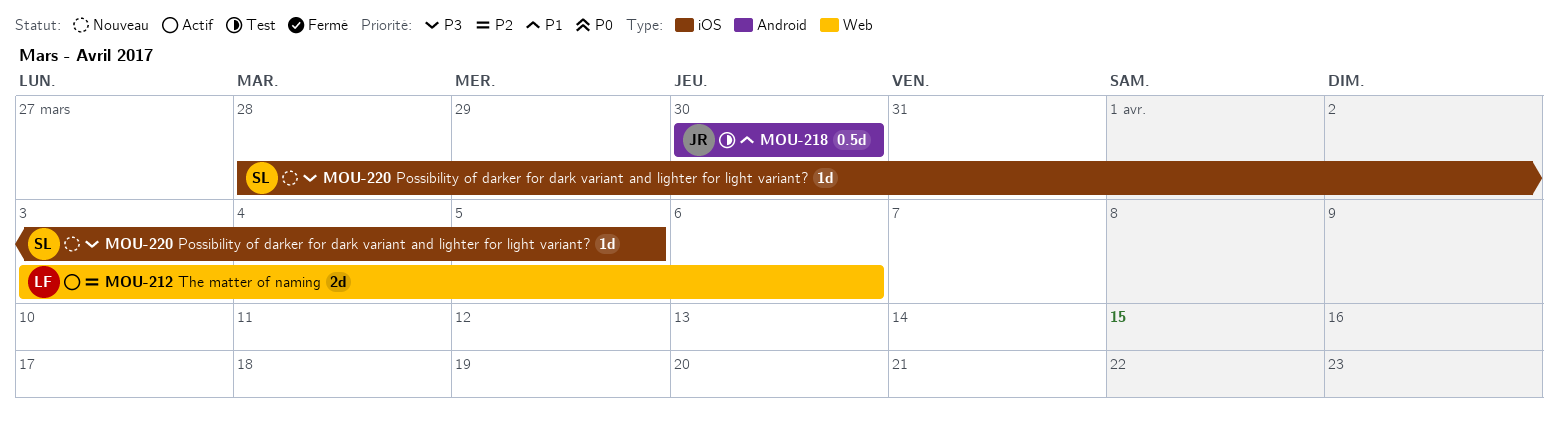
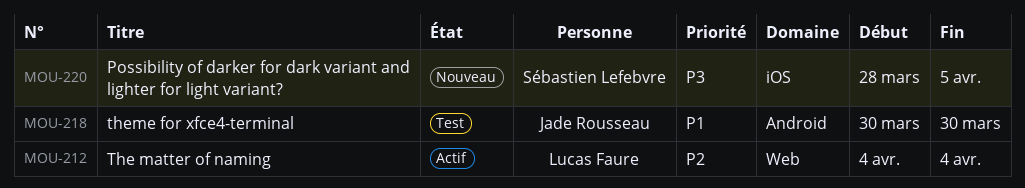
MOU-212, start: Apr 3 -> Apr 4
MOU-212, due: Apr 6 -> Apr 4

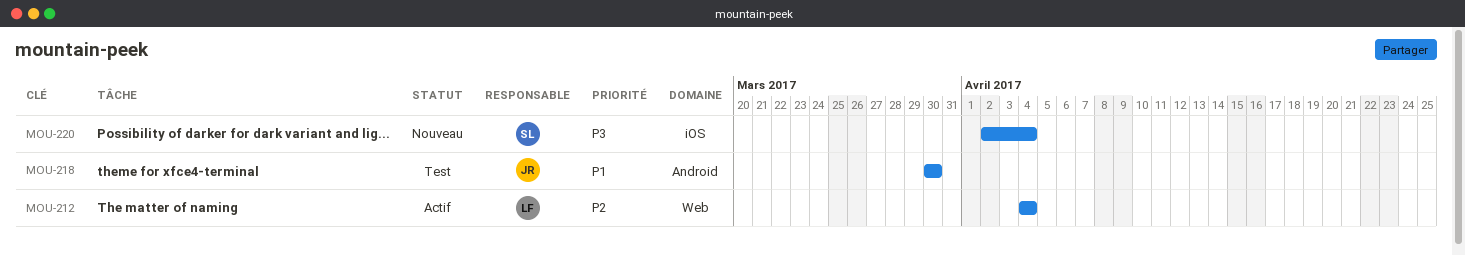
MOU-220, start: Mar 28 -> Apr 2
MOU-220, due: Apr 5 -> Apr 4

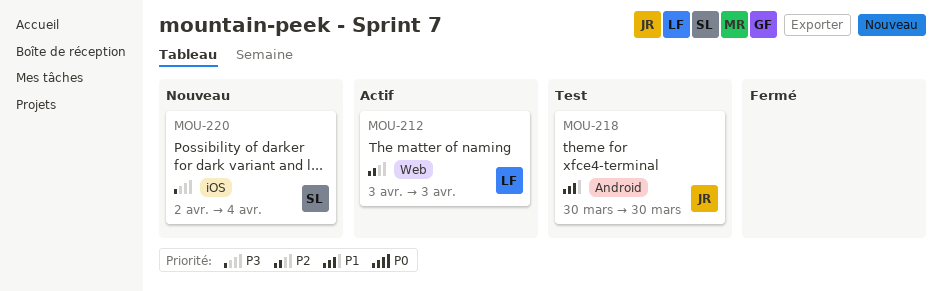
MOU-212, start: Apr 4 -> Apr 3
MOU-212, due: Apr 4 -> Apr 3

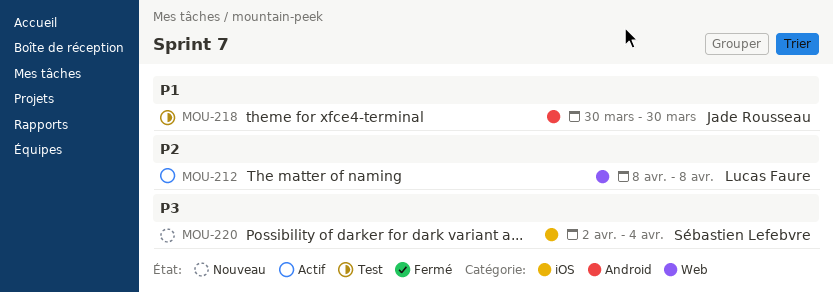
MOU-212, start: Apr 3 -> Apr 8
MOU-212, due: Apr 3 -> Apr 8

